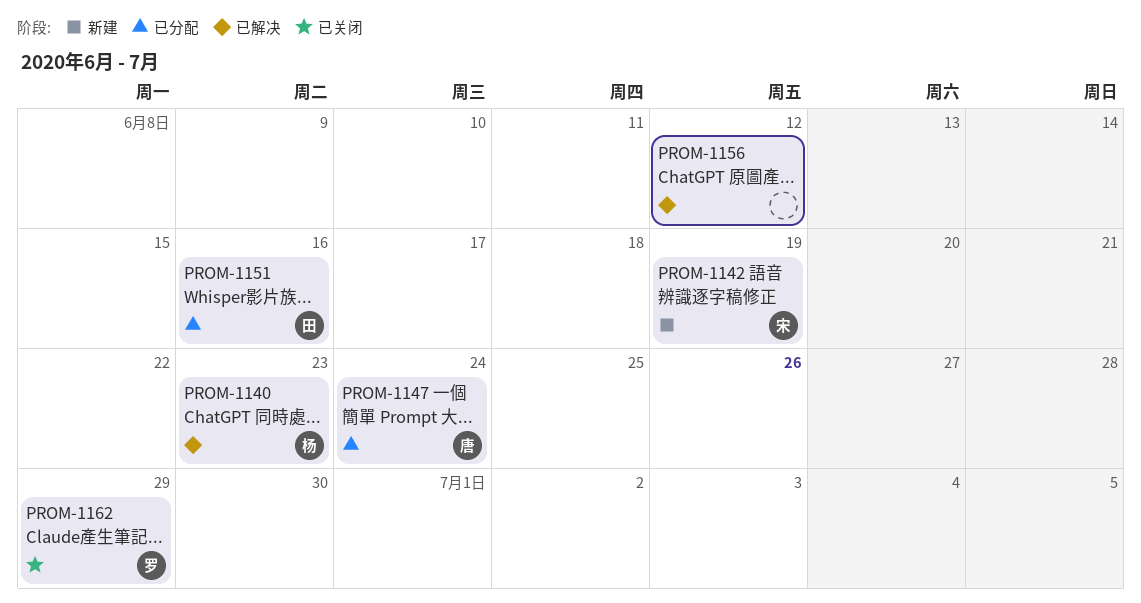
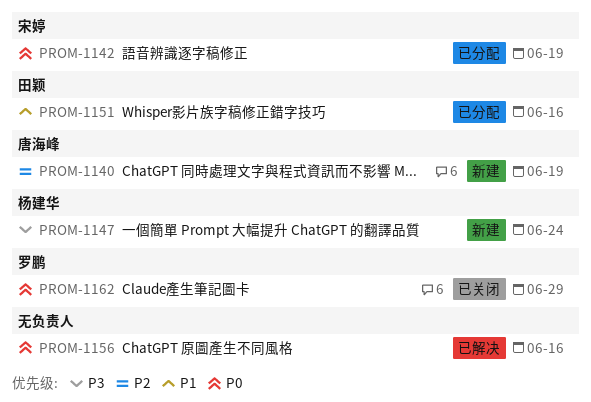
PROM-1140, status: 已解决 -> 新建
PROM-1140, owner: 杨建华 -> 唐海峰
PROM-1140, due: Jun 23 -> Jun 19
PROM-1142, status: 新建 -> 已分配
PROM-1147, status: 已分配 -> 新建
PROM-1147, owner: 唐海峰 -> 杨建华
PROM-1156, due: Jun 12 -> Jun 16

